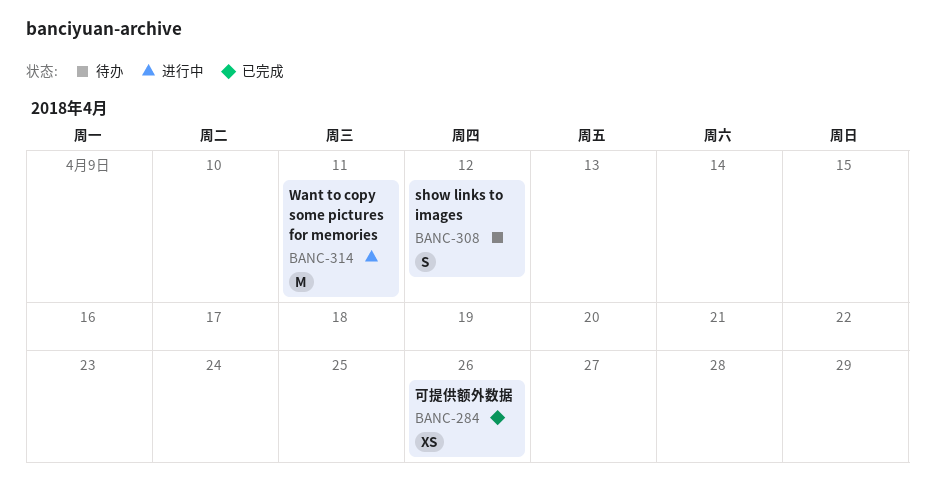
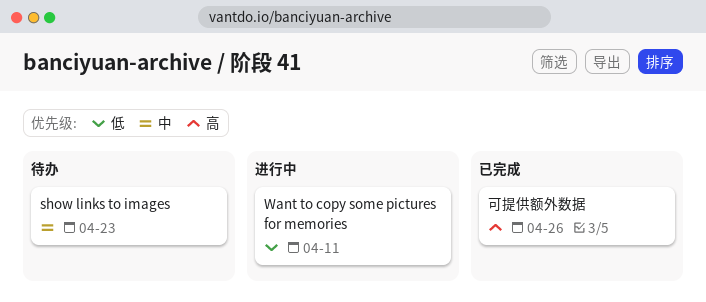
show links to images, due: Apr 12 -> Apr 23

